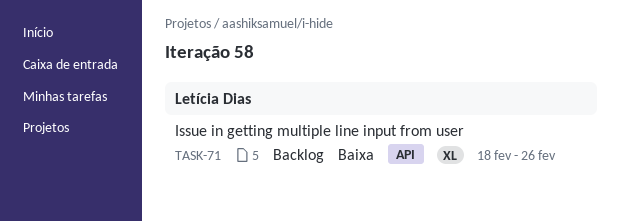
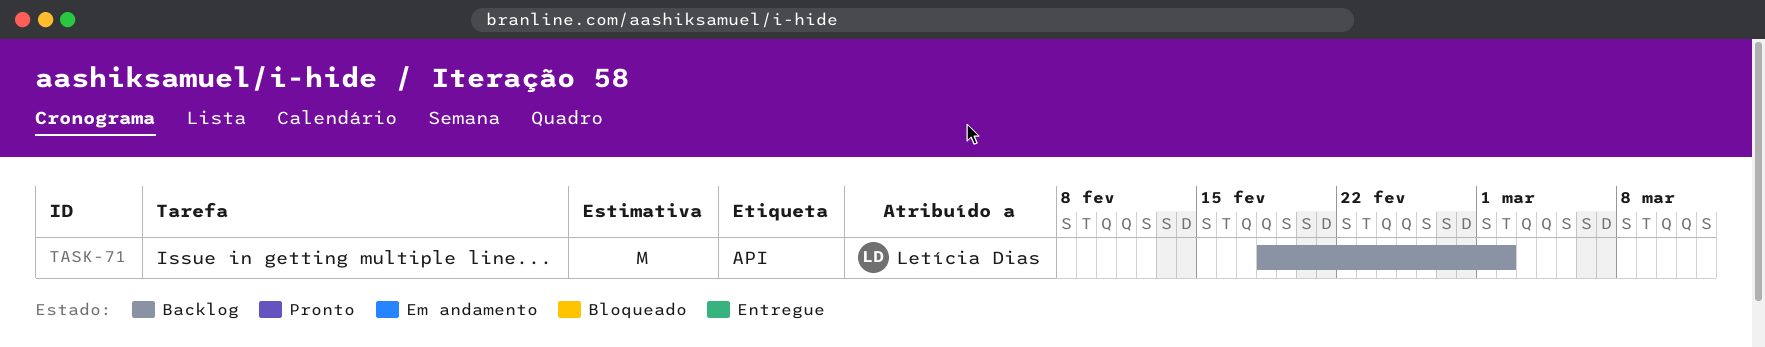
TASK-71, estimate: XL -> M
TASK-71, due: Feb 26 -> Mar 2

